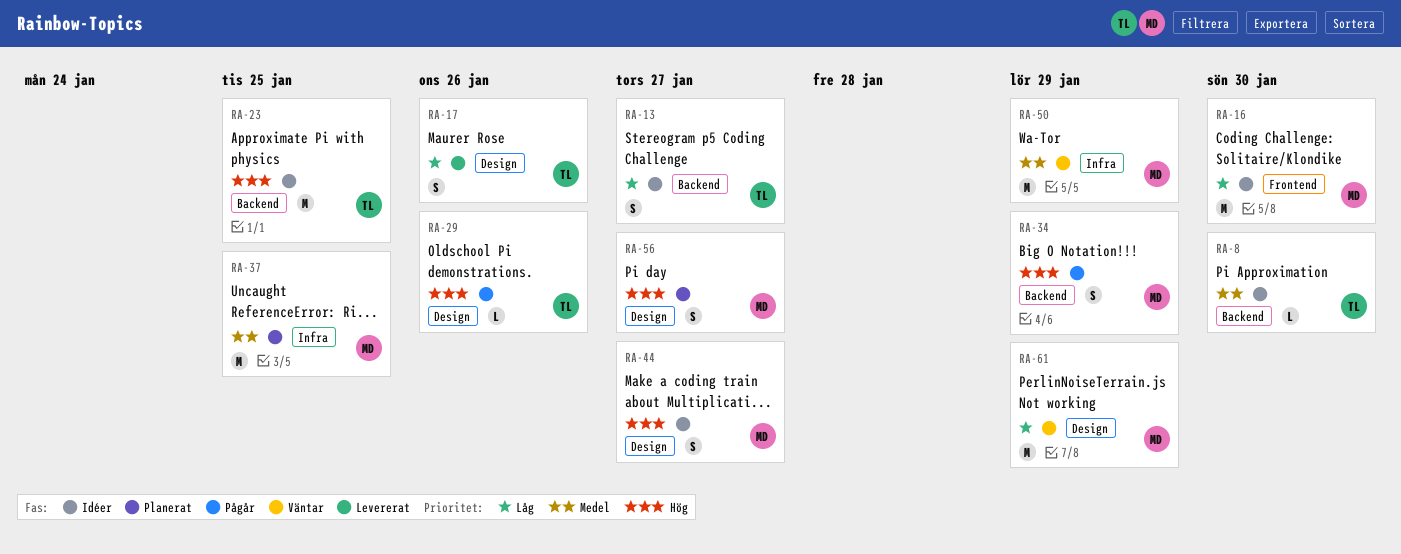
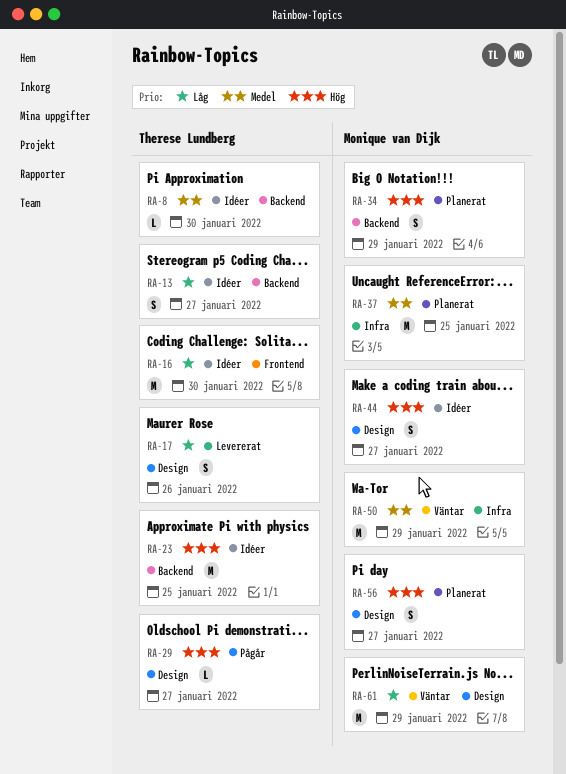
RA-16, owner: Monique van Dijk -> Therese Lundberg
RA-29, due: Jan 26 -> Jan 27
RA-34, status: Pågår -> Planerat

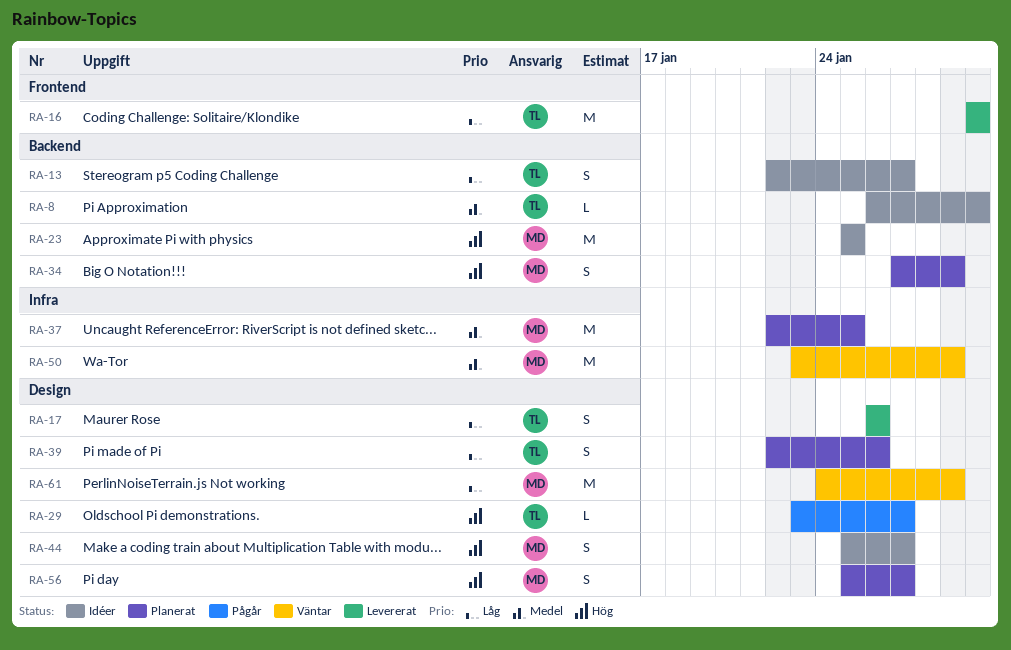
RA-16, status: Idéer -> Levererat
RA-23, owner: Therese Lundberg -> Monique van Dijk
RA-39: none -> present

